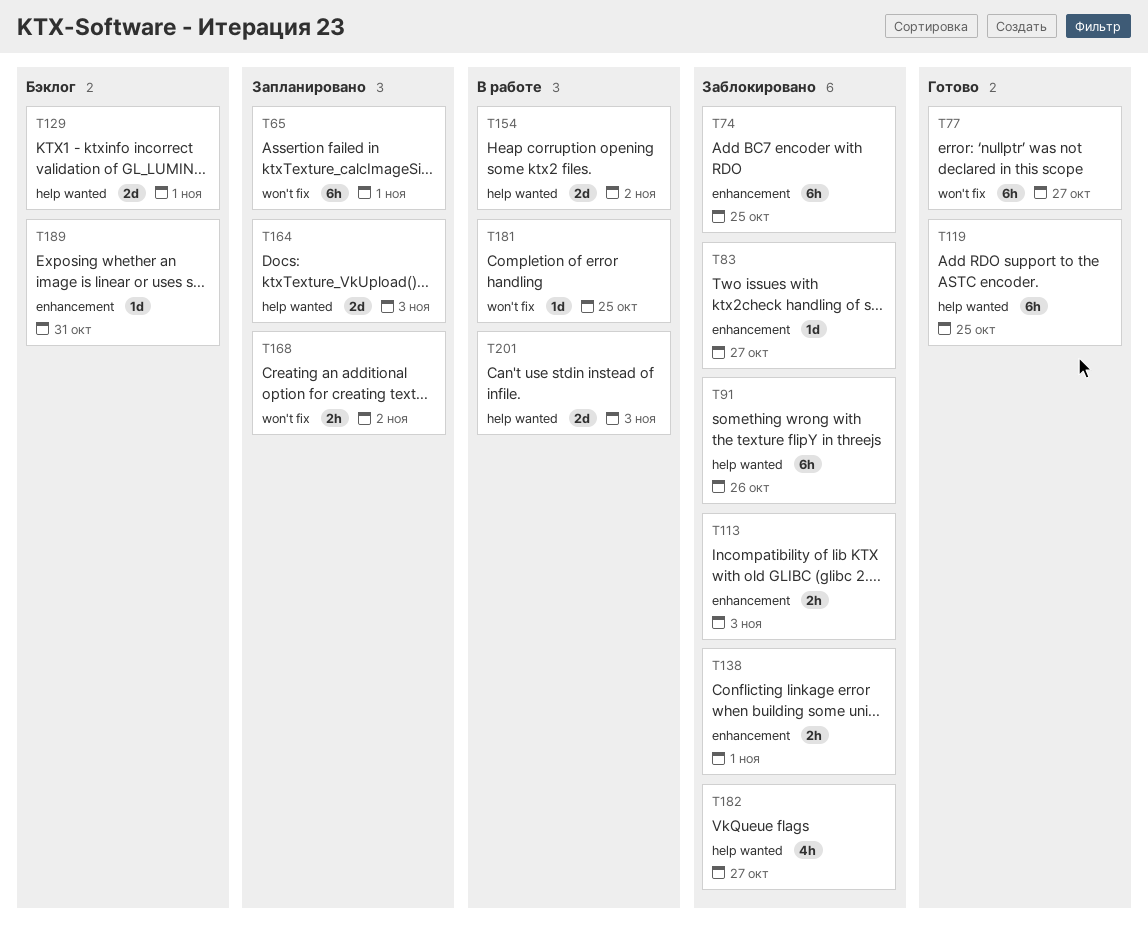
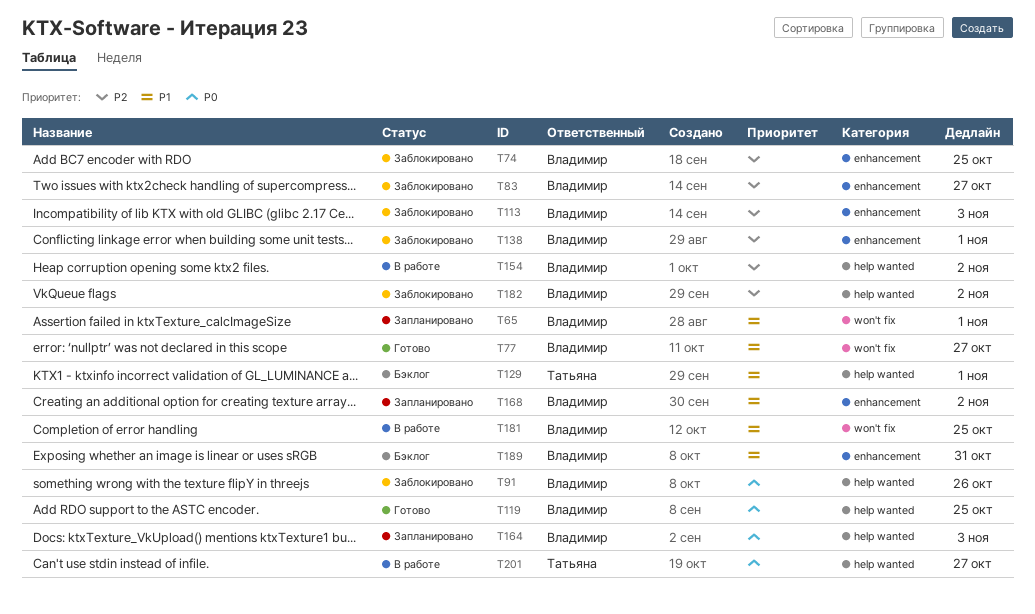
T168, label: won't fix -> enhancement
T182, due: Oct 27 -> Nov 2
T201, due: Nov 3 -> Oct 27

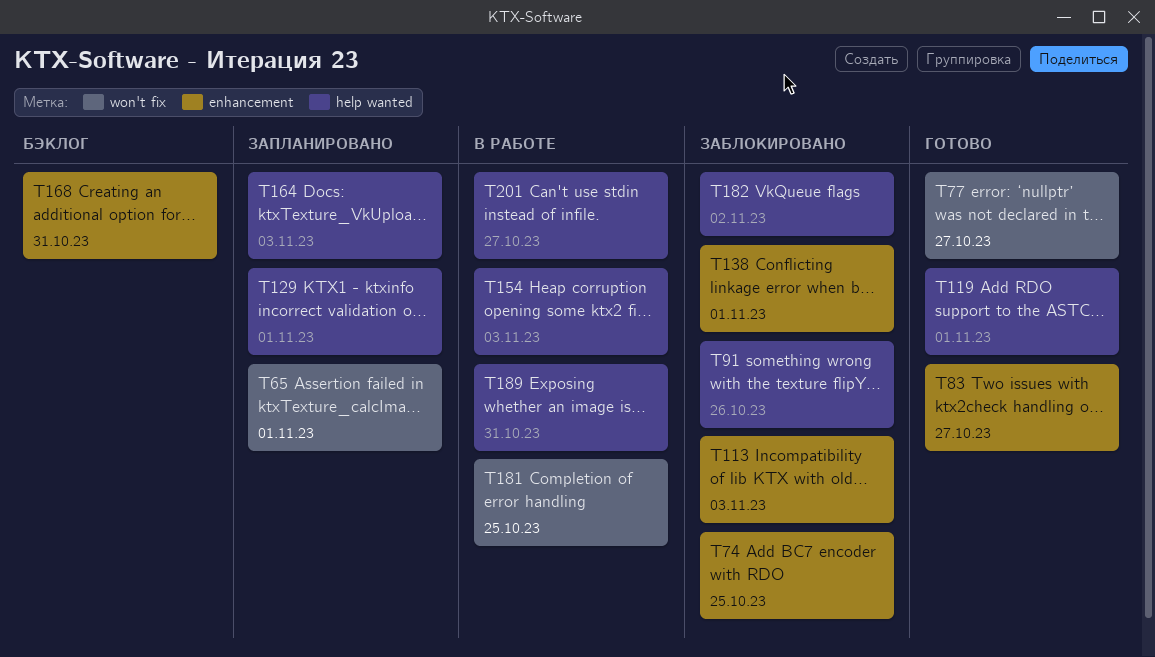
T83, status: Заблокировано -> Готово
T119, due: Oct 25 -> Nov 1
T129, status: Бэклог -> Запланировано
T154, due: Nov 2 -> Nov 3
T168, status: Запланировано -> Бэклог
T168, due: Nov 2 -> Oct 31
T189, status: Бэклог -> В работе
T189, label: enhancement -> help wanted

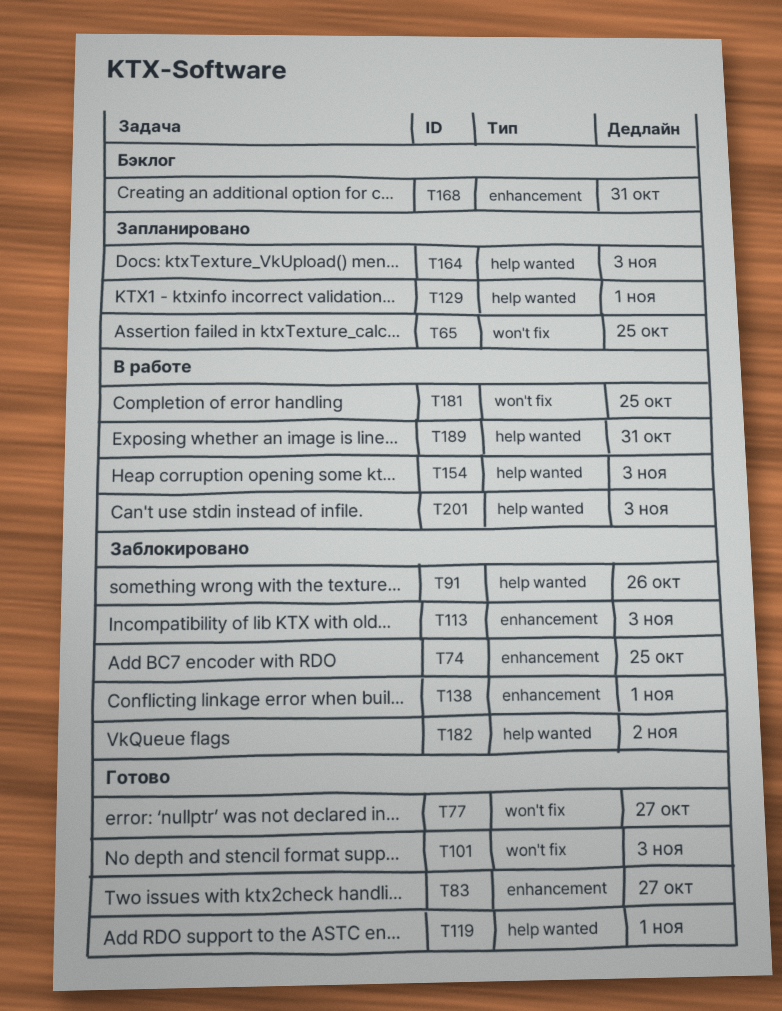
T65, due: Nov 1 -> Oct 25
T101: none -> present
T201, due: Oct 27 -> Nov 3

